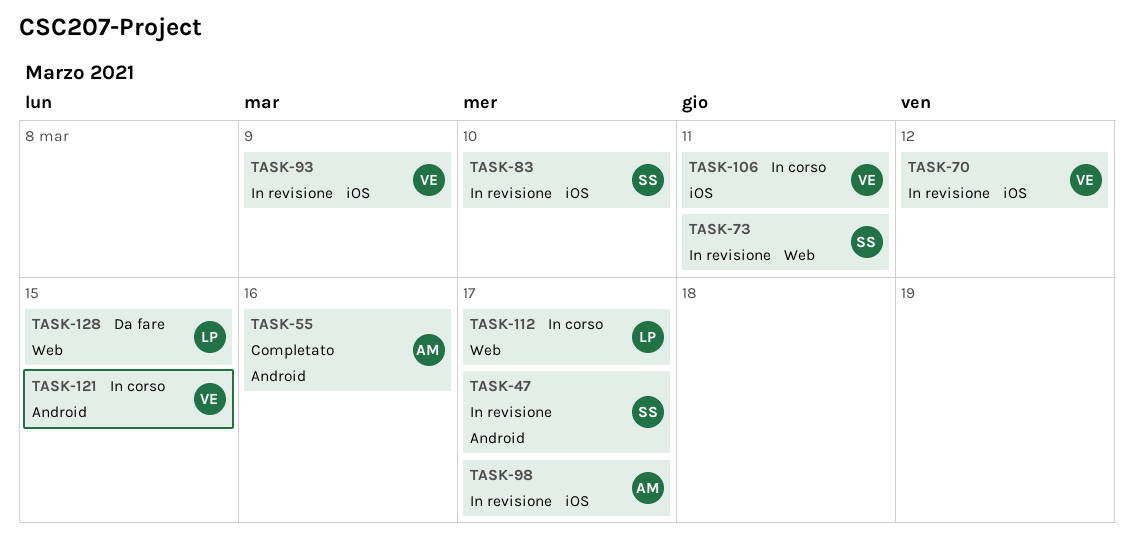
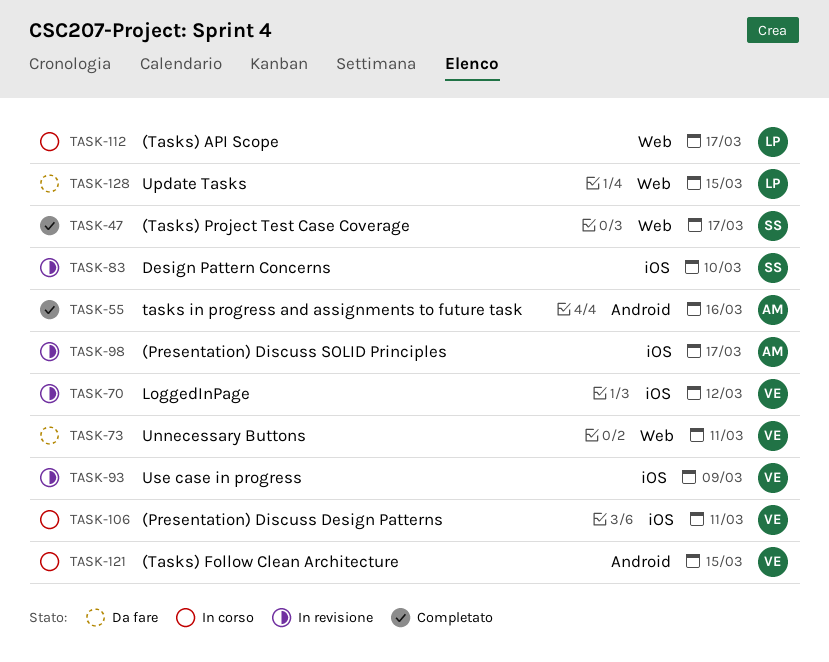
TASK-47, status: In revisione -> Completato
TASK-47, label: Android -> Web
TASK-73, status: In revisione -> Da fare
TASK-73, owner: SS -> VE

